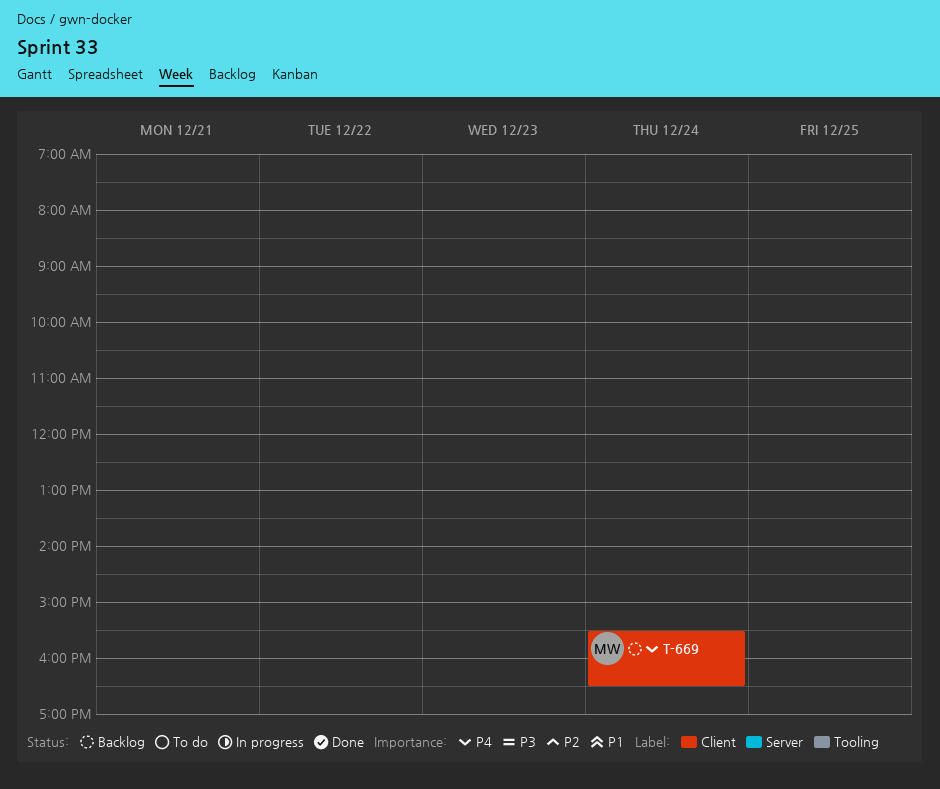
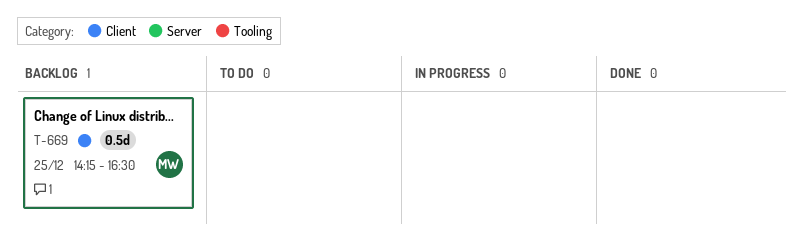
T-669, day: Dec 24 -> Dec 25
T-669, begins: 15:30 -> 14:15

